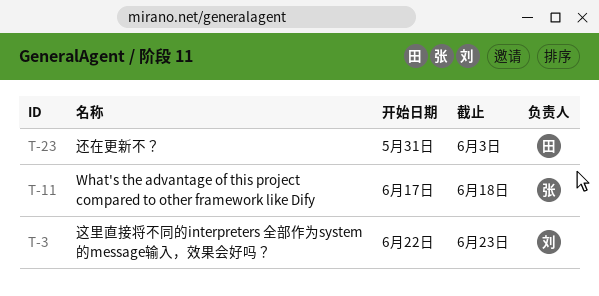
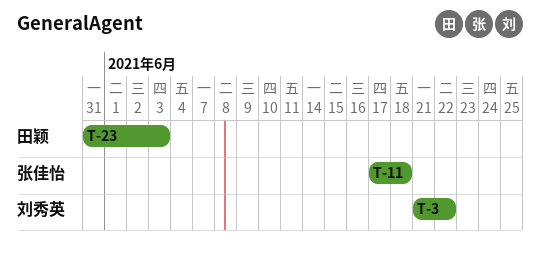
T-3, start: Jun 22 -> Jun 21
T-3, due: Jun 23 -> Jun 22

